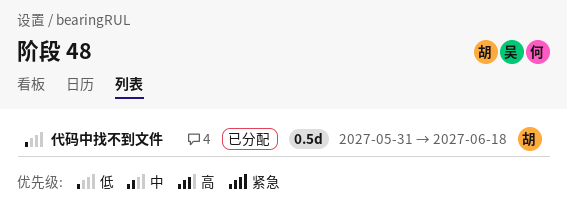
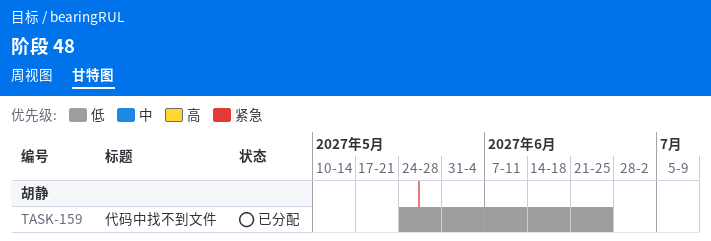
代码中找不到文件, start: May 31 -> May 24
代码中找不到文件, due: Jun 18 -> Jun 25

